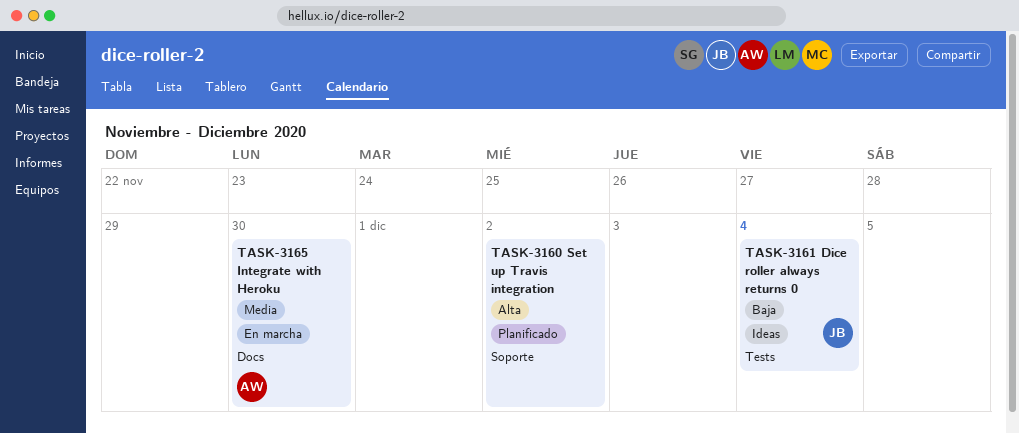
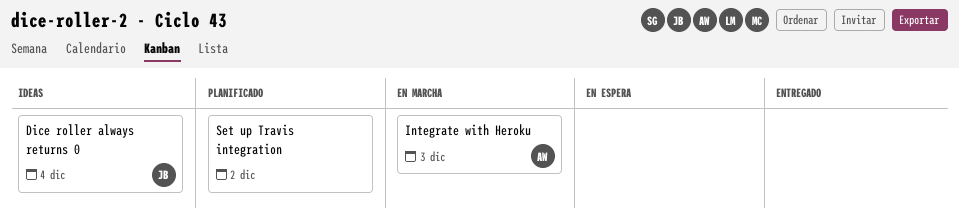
Integrate with Heroku, due: Nov 30 -> Dec 3

